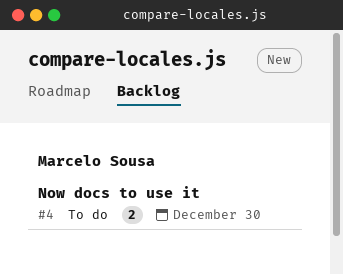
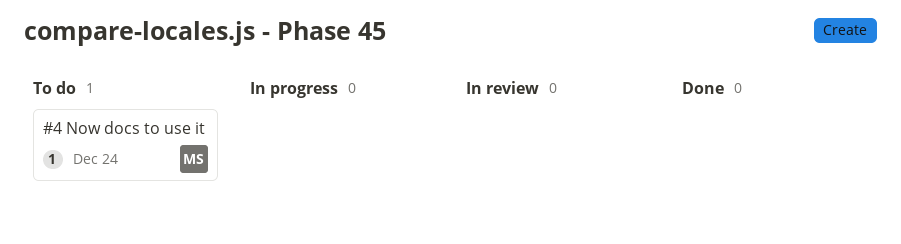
#4, estimate: 2 -> 1
#4, due: Dec 30 -> Dec 24

